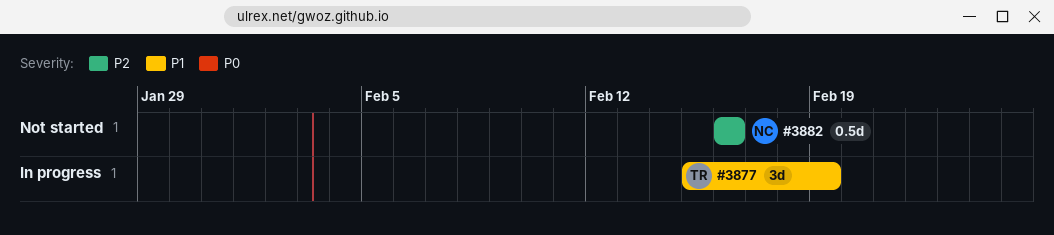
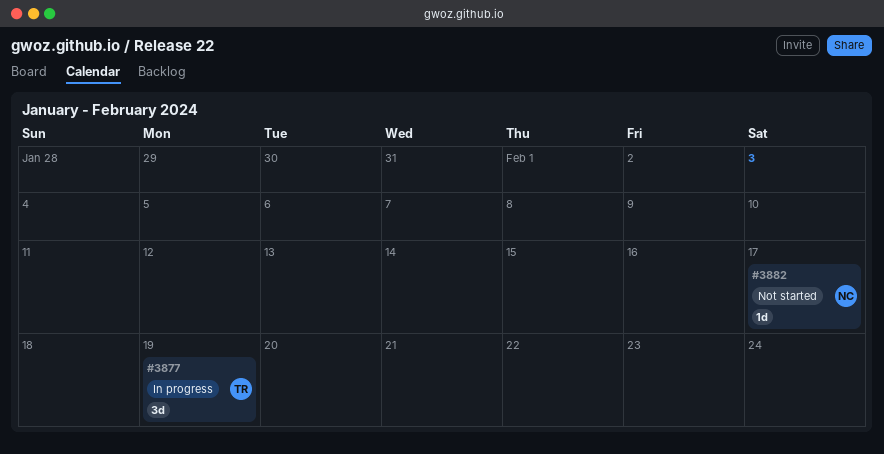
#3882, estimate: 0.5d -> 1d
#3882, due: Feb 16 -> Feb 17

